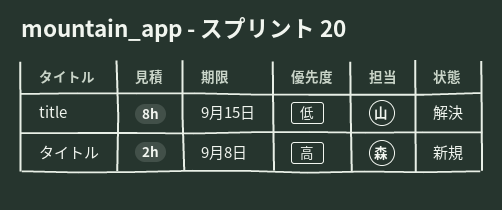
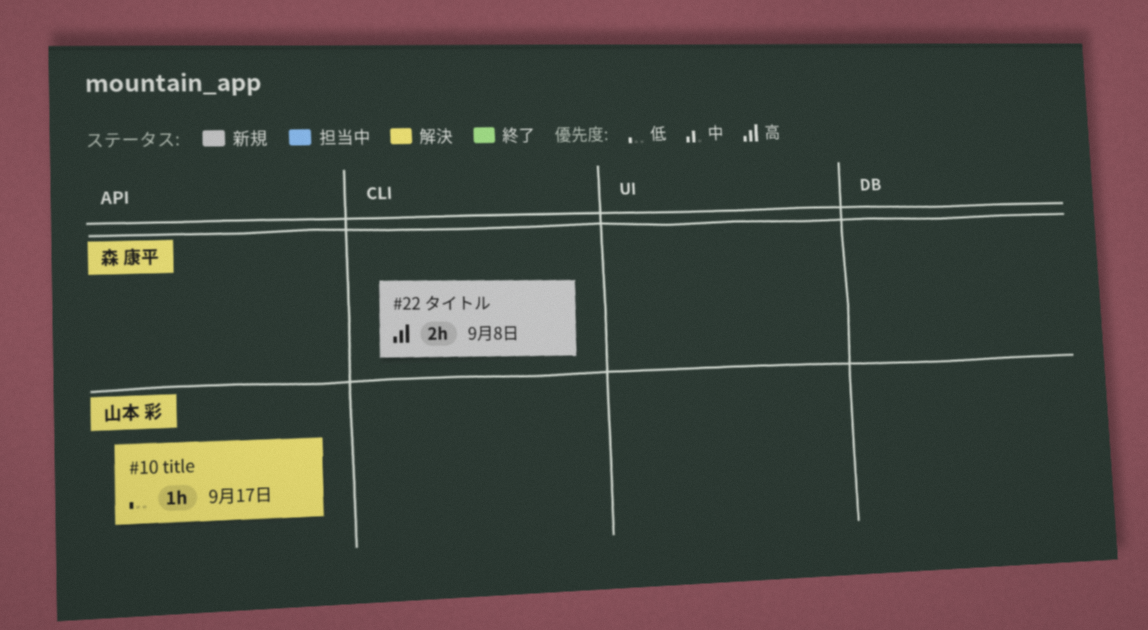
title, estimate: 8h -> 1h
title, due: Sep 15 -> Sep 17

